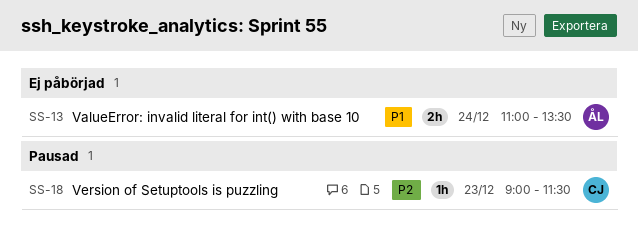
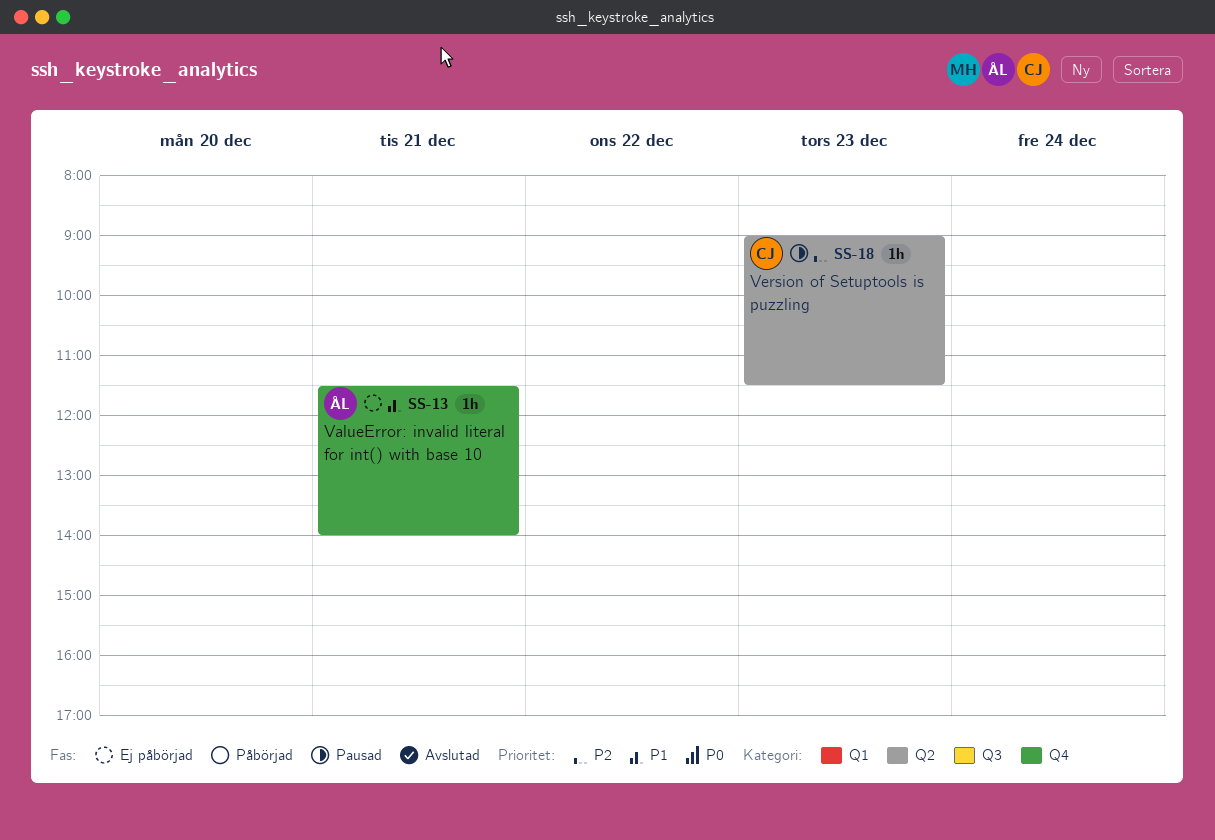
SS-13, estimate: 2h -> 1h
SS-13, day: Dec 24 -> Dec 21
SS-13, begins: 11:00 -> 11:30
SS-13, ends: 13:30 -> 14:00

